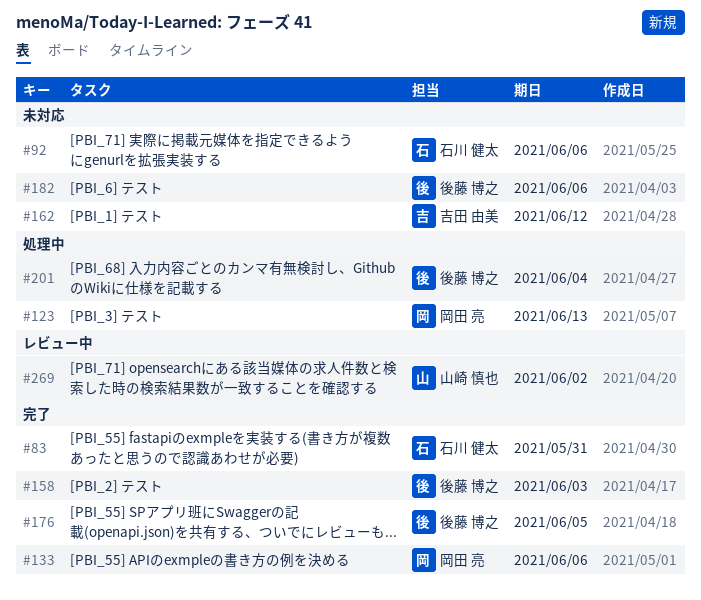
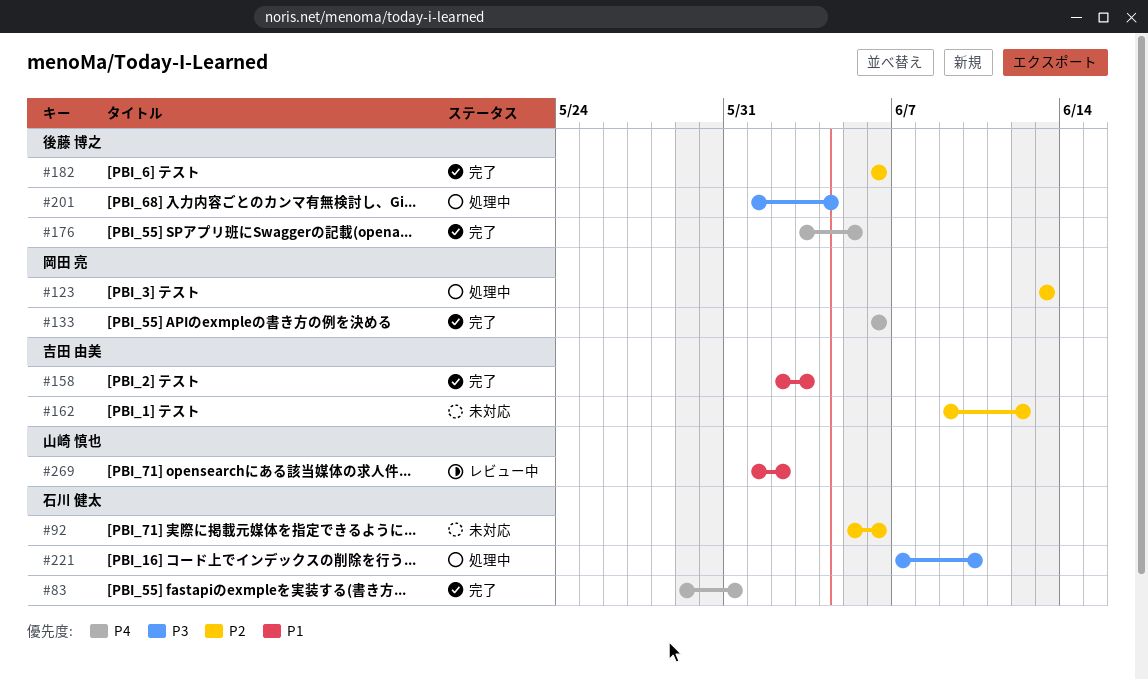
#158, owner: 後藤 博之 -> 吉田 由美
#182, status: 未対応 -> 完了
#221: none -> present

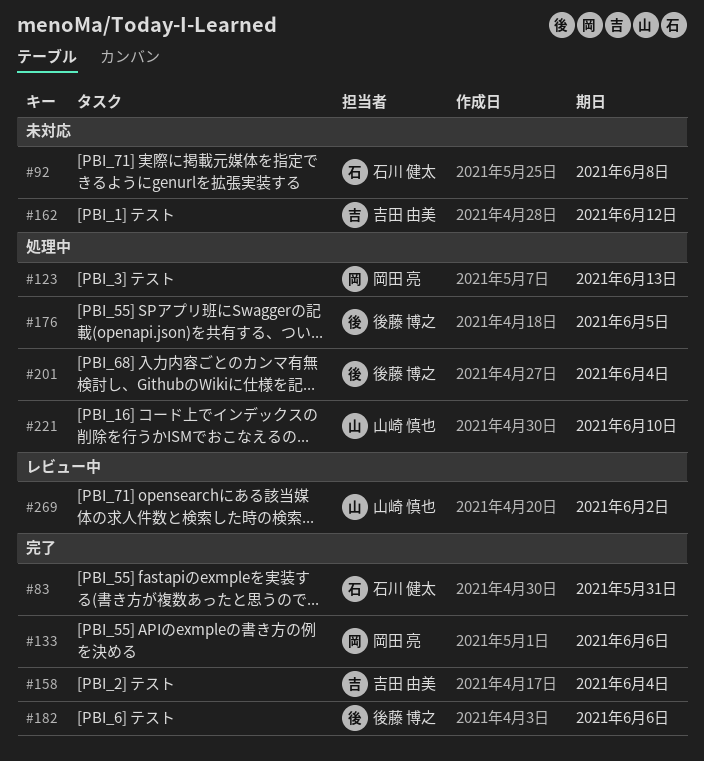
#92, due: Jun 6 -> Jun 8
#158, due: Jun 3 -> Jun 4
#176, status: 完了 -> 処理中
#221, owner: 石川 健太 -> 山崎 慎也

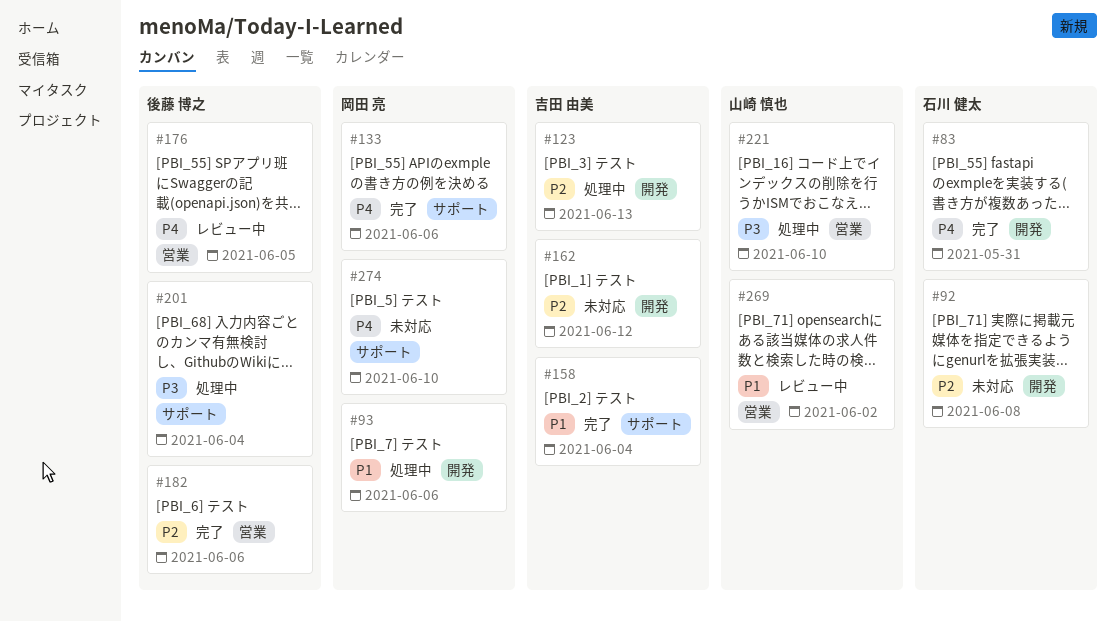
#93: none -> present
#123, owner: 岡田 亮 -> 吉田 由美
#176, status: 処理中 -> レビュー中
#274: none -> present

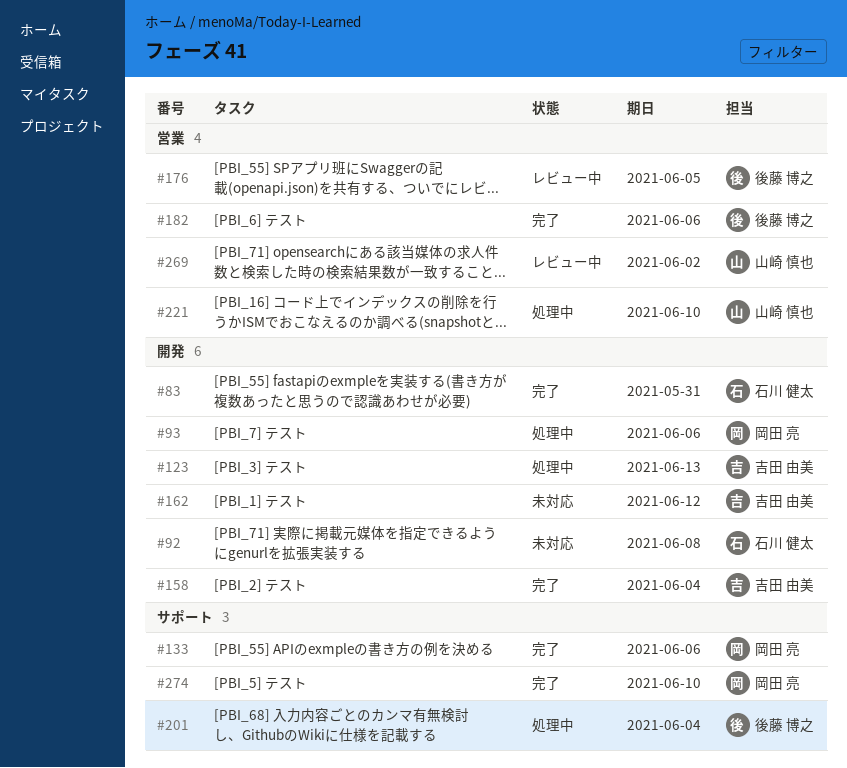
#158, label: サポート -> 開発
#274, status: 未対応 -> 完了

